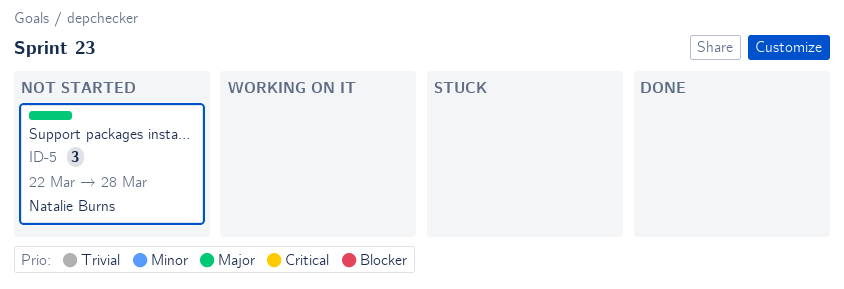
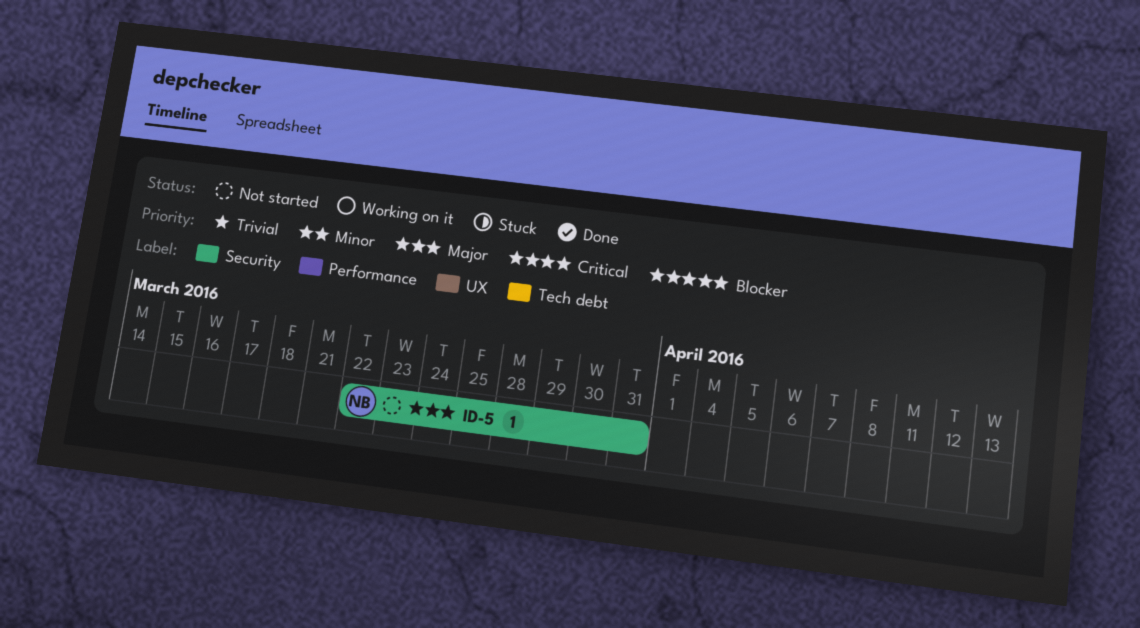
ID-5, estimate: 3 -> 1
ID-5, due: Mar 28 -> Mar 31

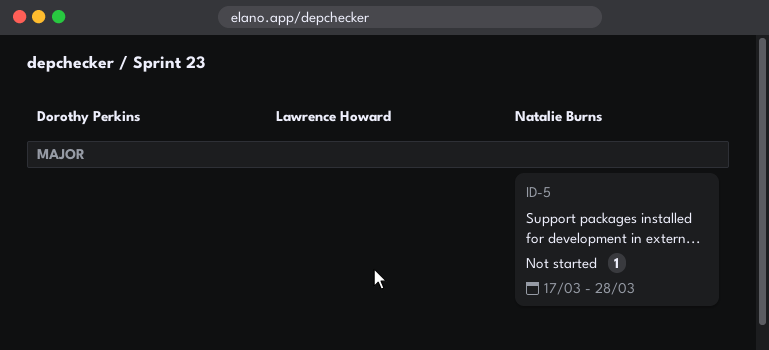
ID-5, start: Mar 22 -> Mar 17
ID-5, due: Mar 31 -> Mar 28

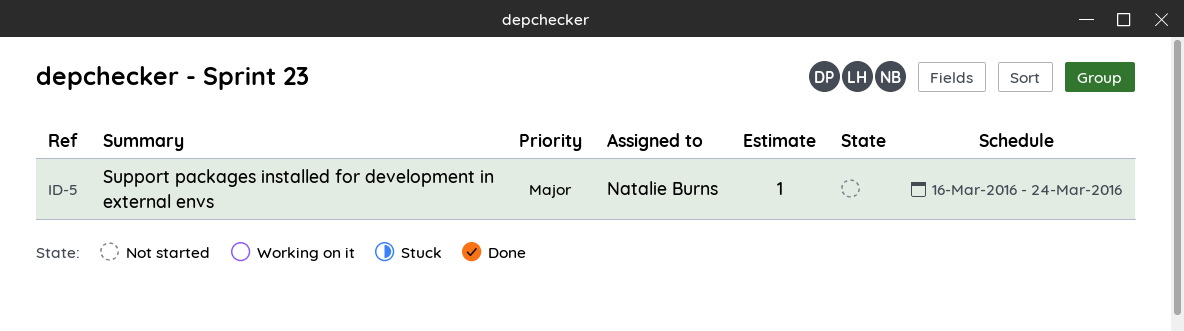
ID-5, start: Mar 17 -> Mar 16
ID-5, due: Mar 28 -> Mar 24

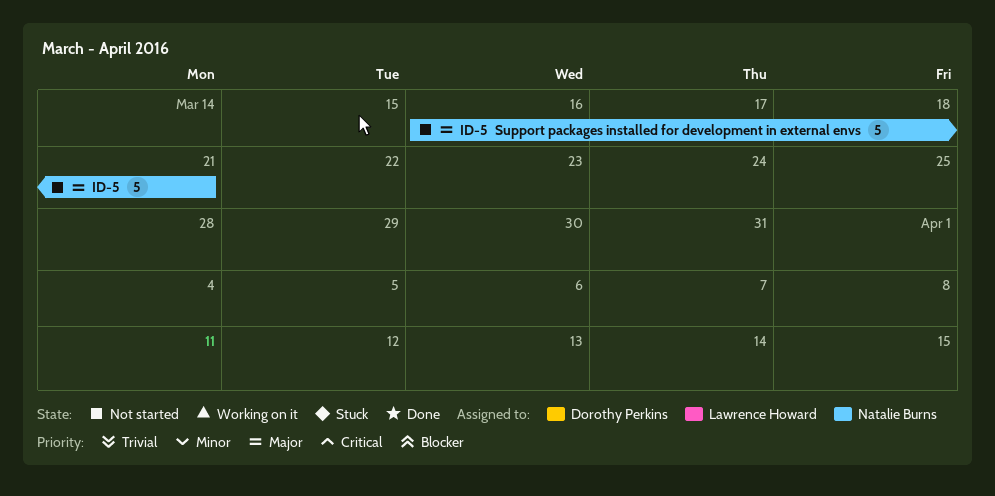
ID-5, estimate: 1 -> 5
ID-5, due: Mar 24 -> Mar 21

